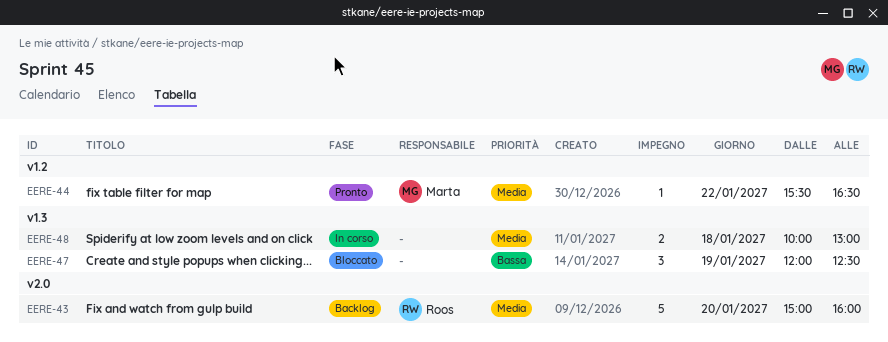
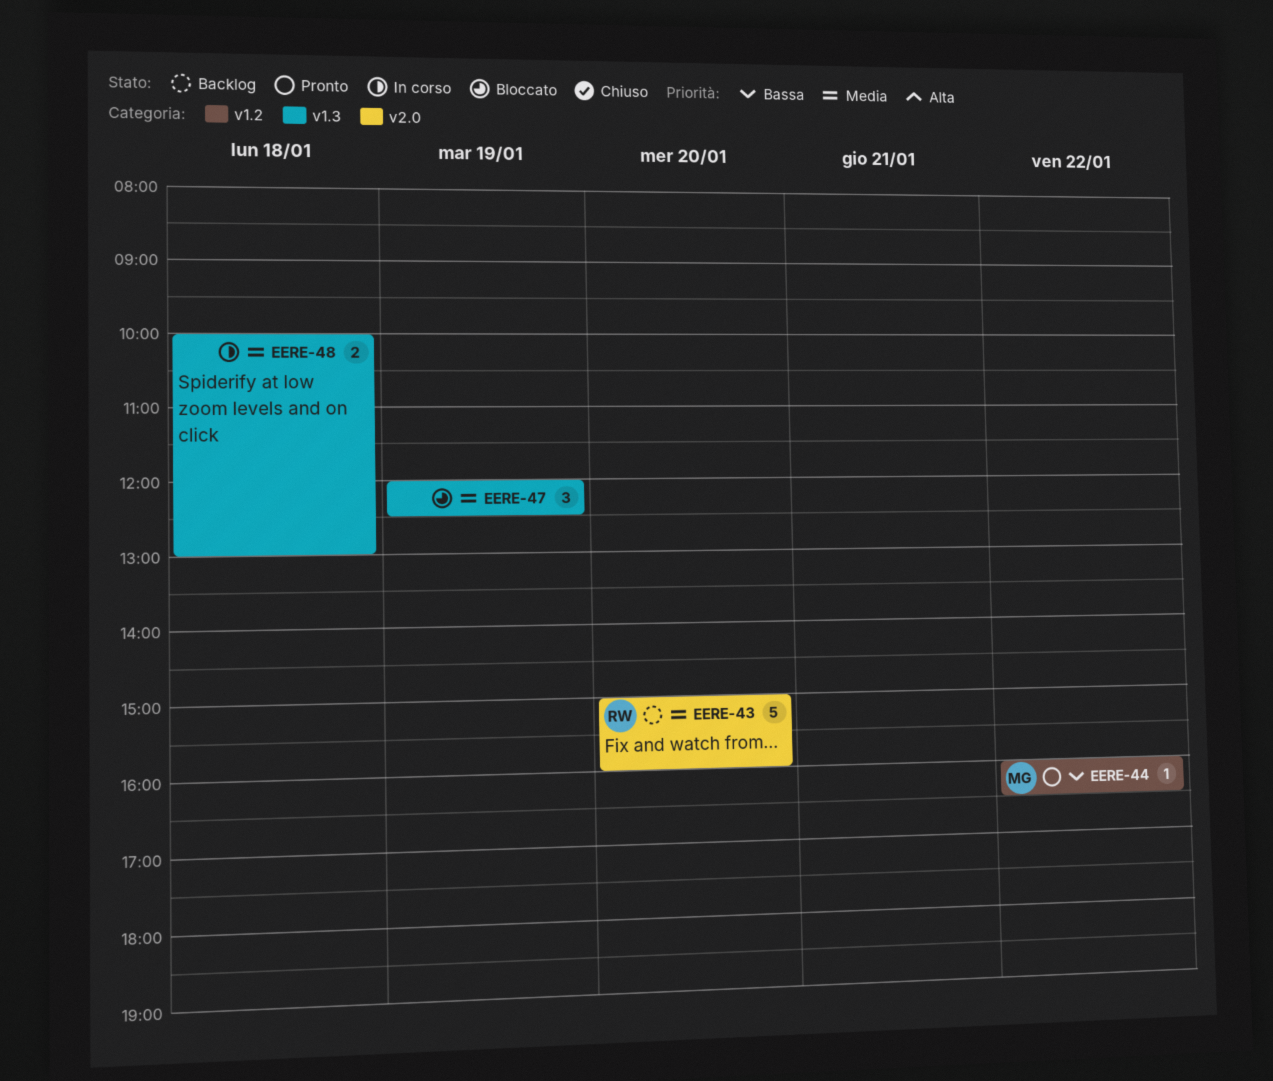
EERE-44, priority: Media -> Bassa
EERE-44, begins: 15:30 -> 16:00
EERE-47, priority: Bassa -> Media

